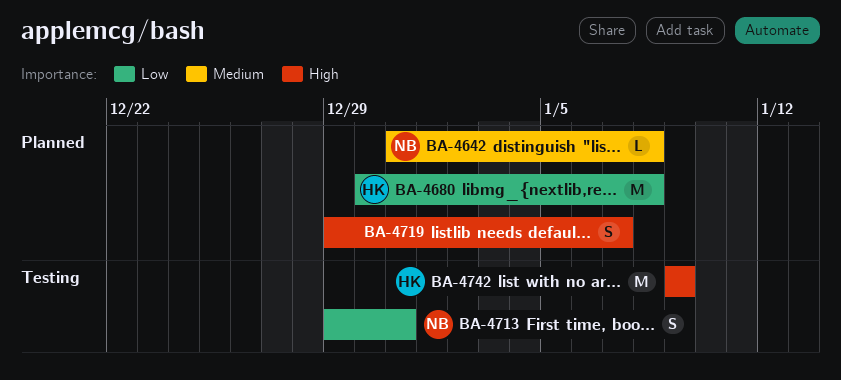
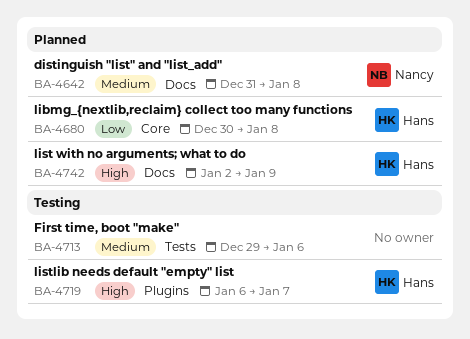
BA-4713, owner: Nancy -> none
BA-4713, priority: Low -> Medium
BA-4713, due: Dec 31 -> Jan 6
BA-4719, status: Planned -> Testing
BA-4719, owner: none -> Hans
BA-4719, start: Dec 29 -> Jan 6
BA-4742, status: Testing -> Planned
BA-4742, start: Jan 9 -> Jan 2

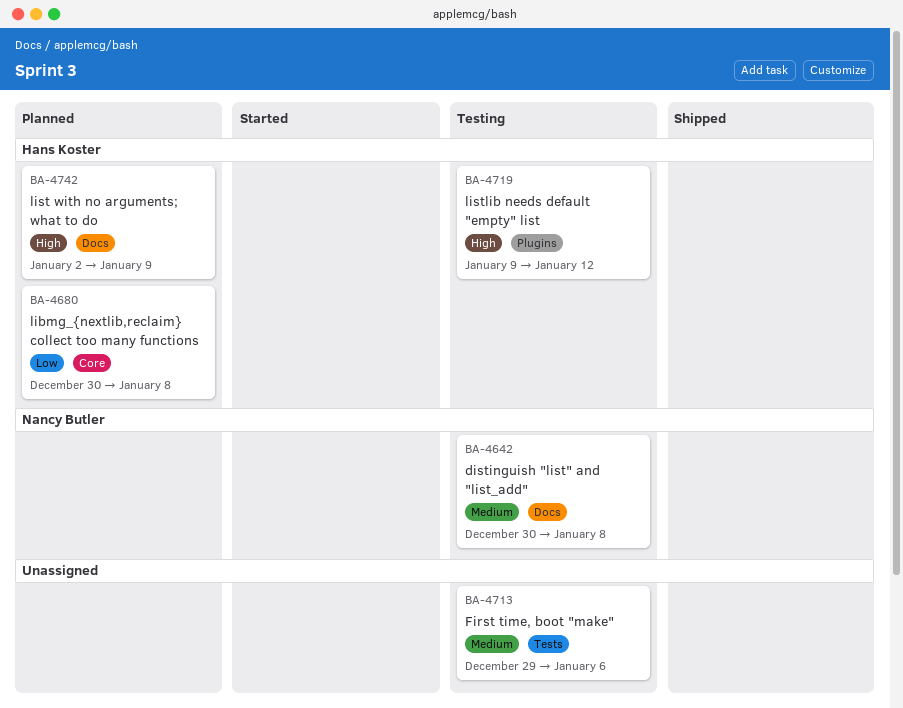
BA-4642, status: Planned -> Testing
BA-4642, start: Dec 31 -> Dec 30
BA-4719, start: Jan 6 -> Jan 9
BA-4719, due: Jan 7 -> Jan 12

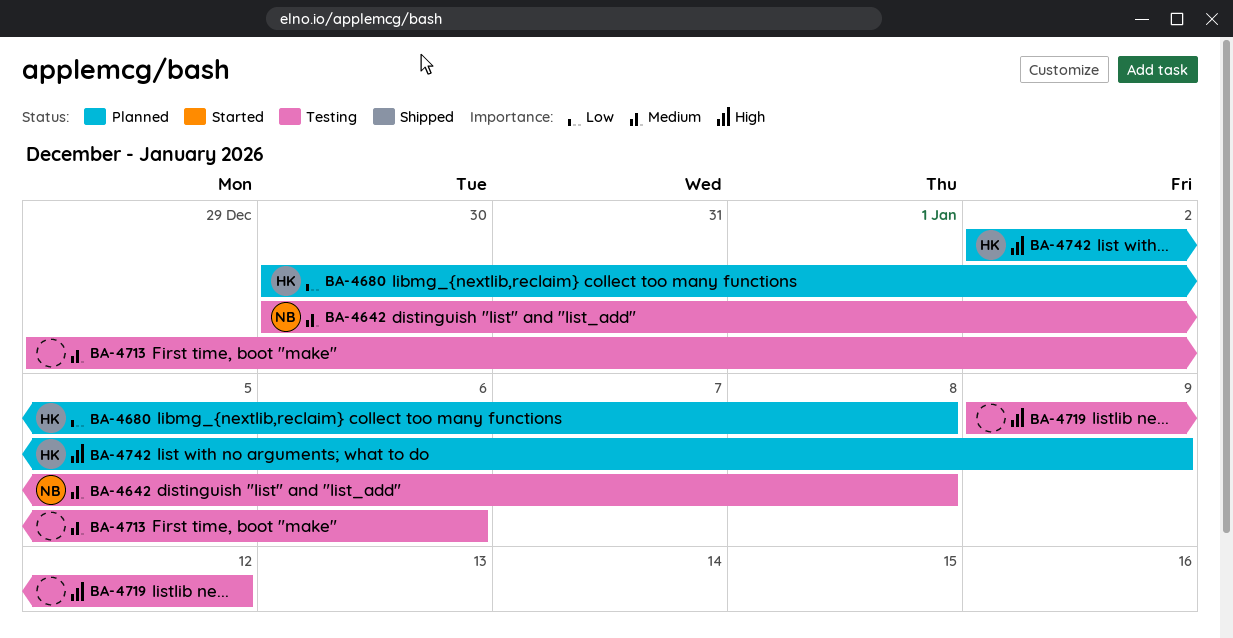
BA-4719, owner: Hans Koster -> none

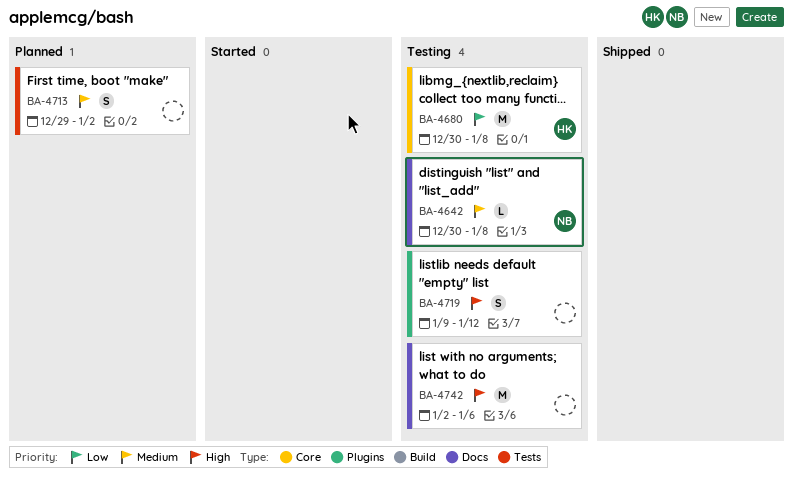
BA-4680, status: Planned -> Testing
BA-4713, status: Testing -> Planned
BA-4713, due: Jan 6 -> Jan 2
BA-4742, status: Planned -> Testing
BA-4742, owner: HK -> none
BA-4742, due: Jan 9 -> Jan 6

